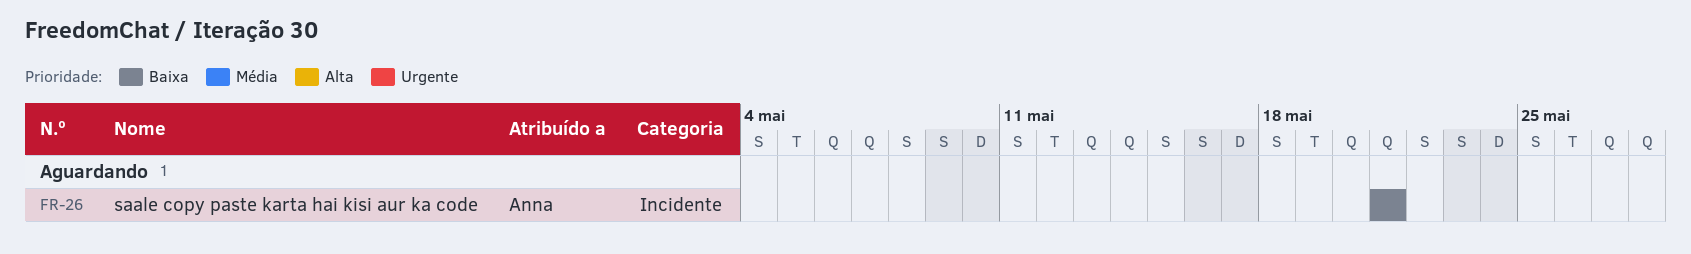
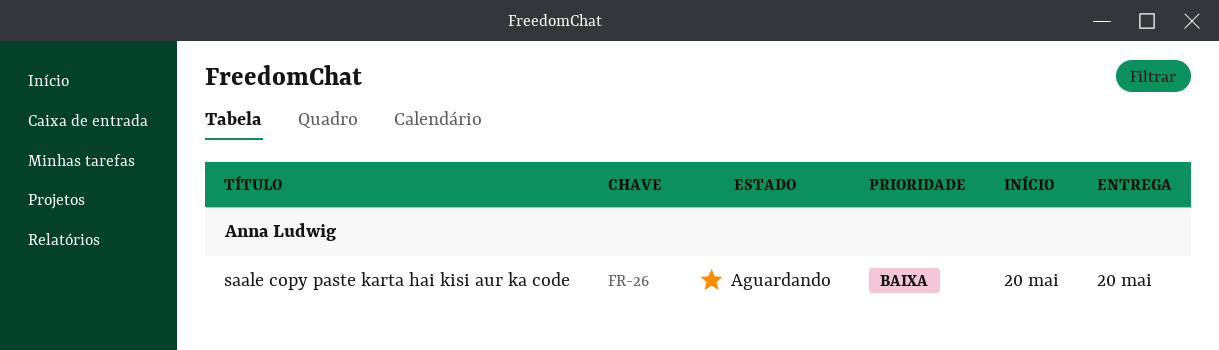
FR-26, start: May 21 -> May 20
FR-26, due: May 21 -> May 20

